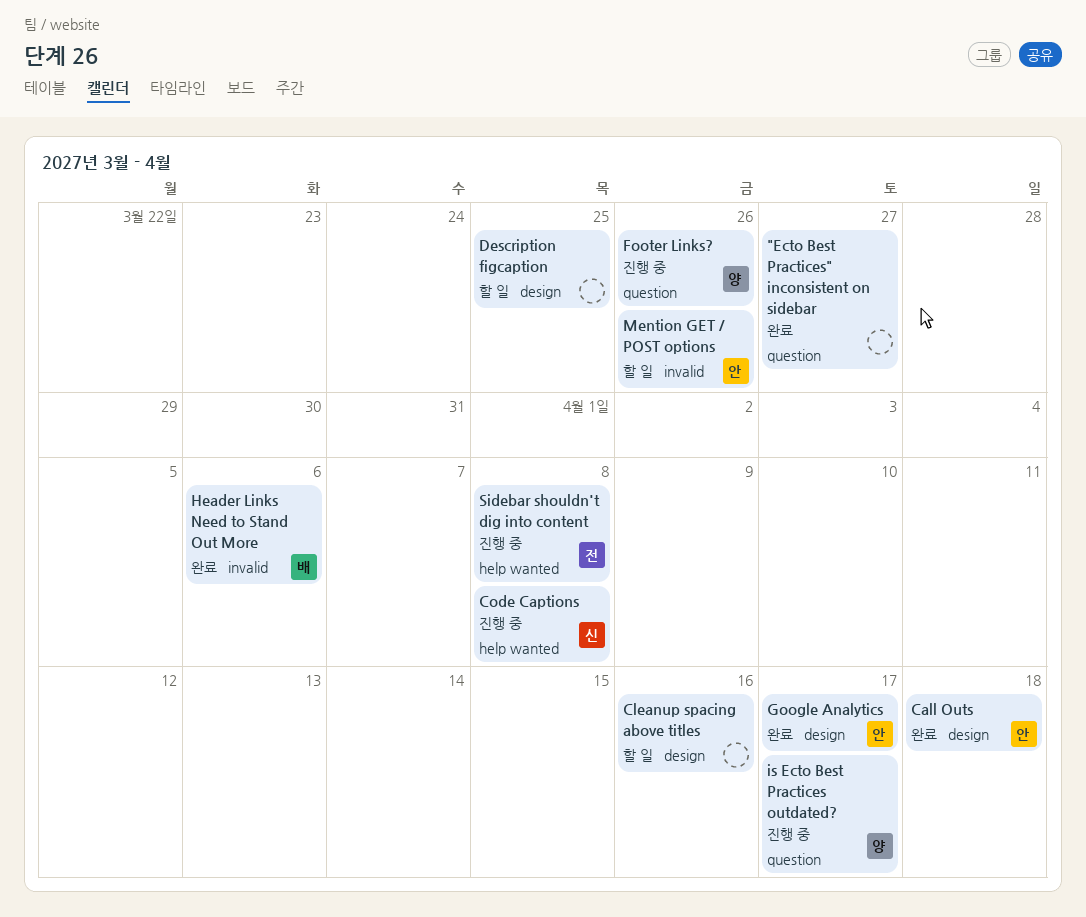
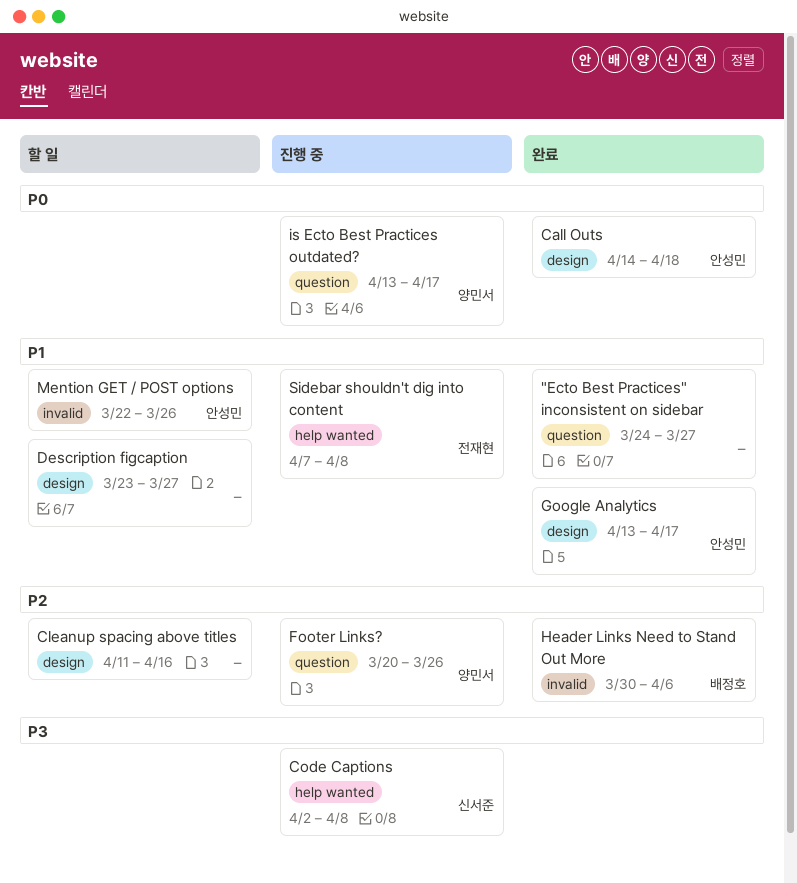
Description figcaption, due: Mar 25 -> Mar 27

